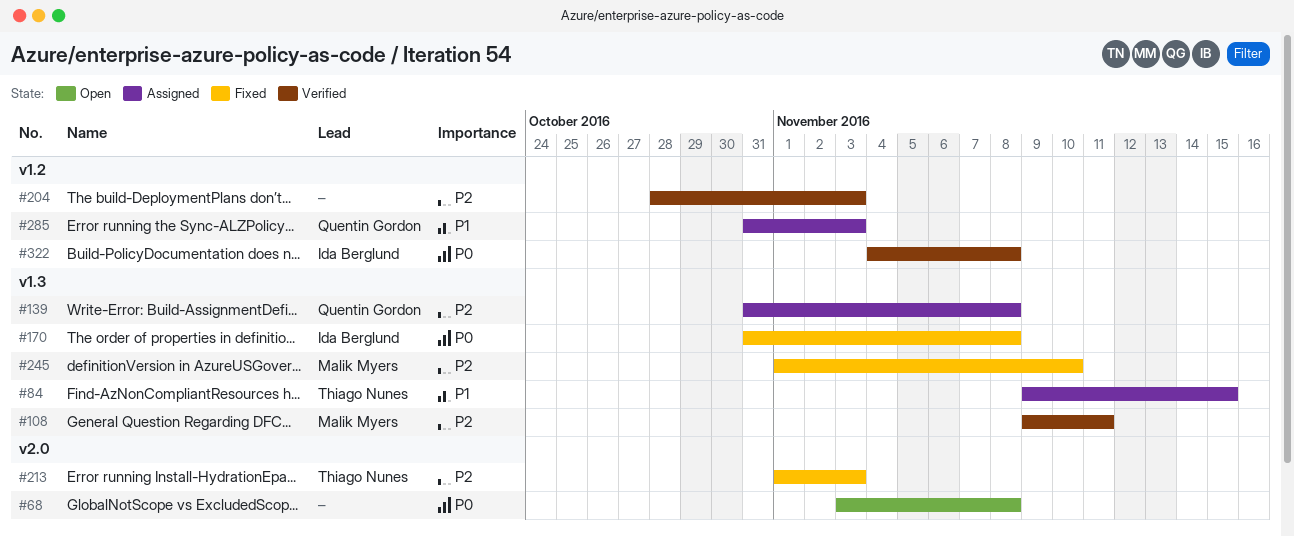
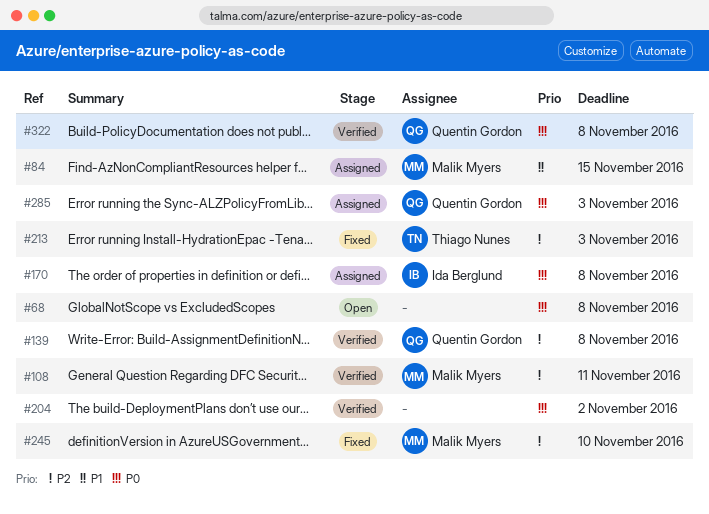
#84, owner: Thiago Nunes -> Malik Myers
#139, status: Assigned -> Verified
#170, status: Fixed -> Assigned
#204, priority: P2 -> P0
#204, due: Nov 3 -> Nov 2
#285, priority: P1 -> P0
#322, owner: Ida Berglund -> Quentin Gordon

